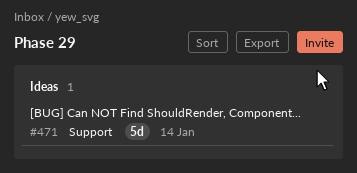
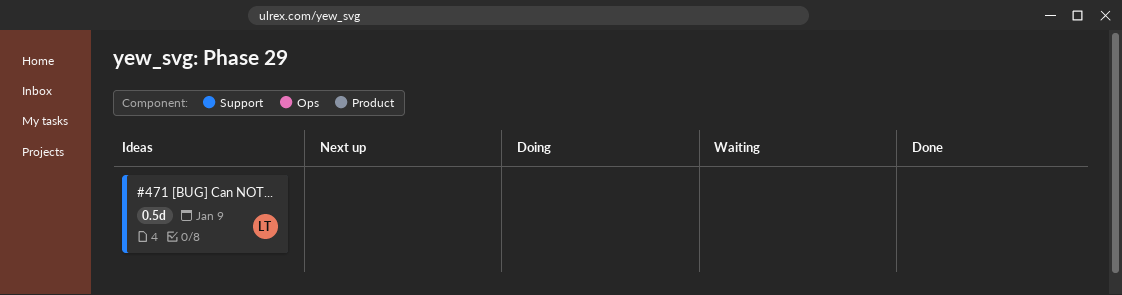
#471, estimate: 5d -> 0.5d
#471, due: Jan 14 -> Jan 9

